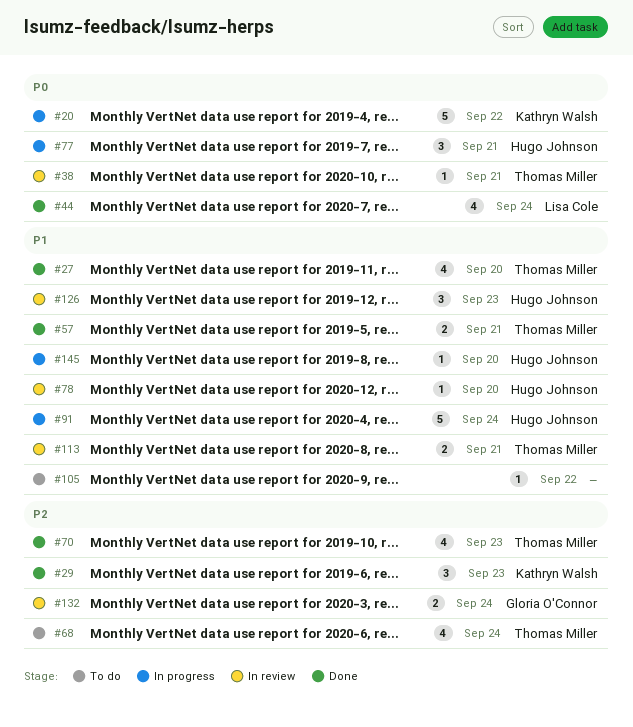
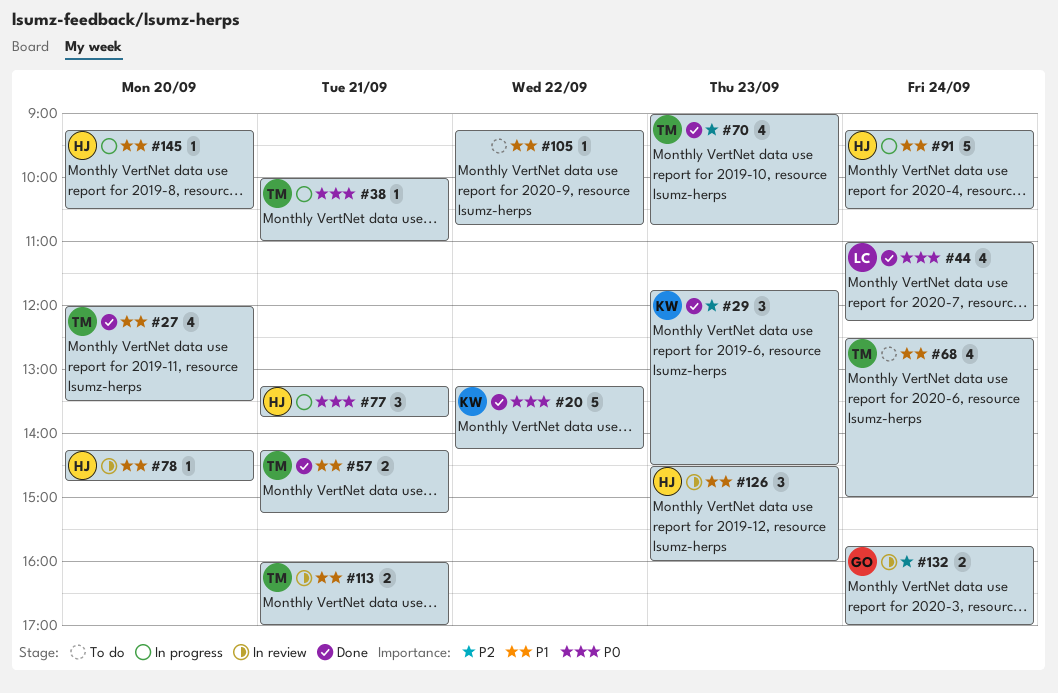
#20, status: In progress -> Done
#38, status: In review -> In progress
#68, priority: P2 -> P1

